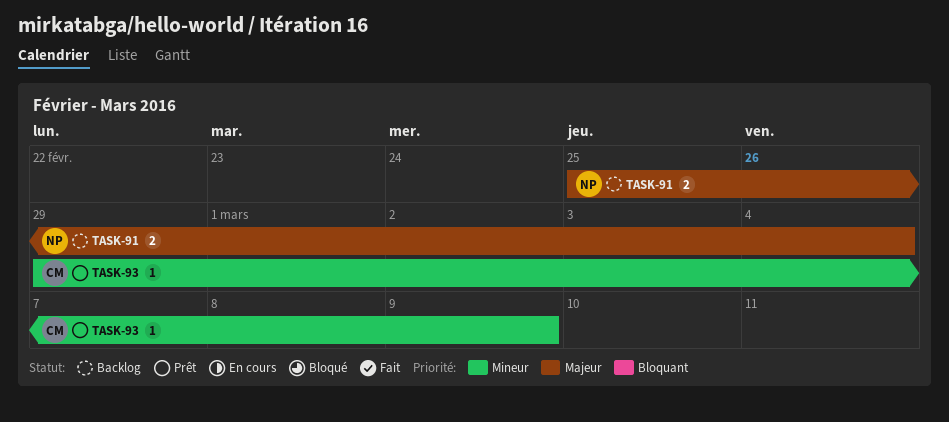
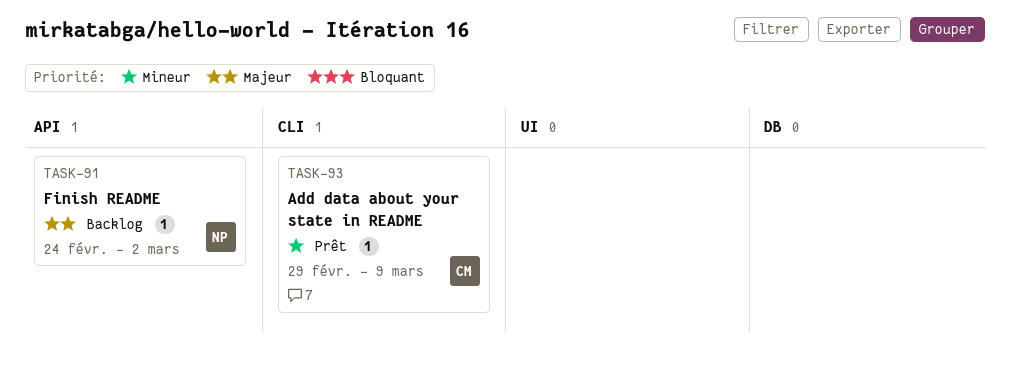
TASK-91, estimate: 2 -> 1
TASK-91, start: Feb 25 -> Feb 24
TASK-91, due: Mar 4 -> Mar 2

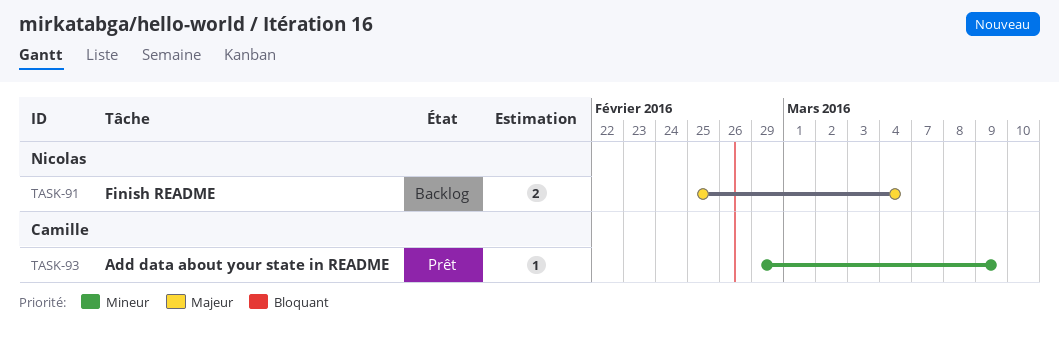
TASK-91, estimate: 1 -> 2
TASK-91, start: Feb 24 -> Feb 25
TASK-91, due: Mar 2 -> Mar 4

